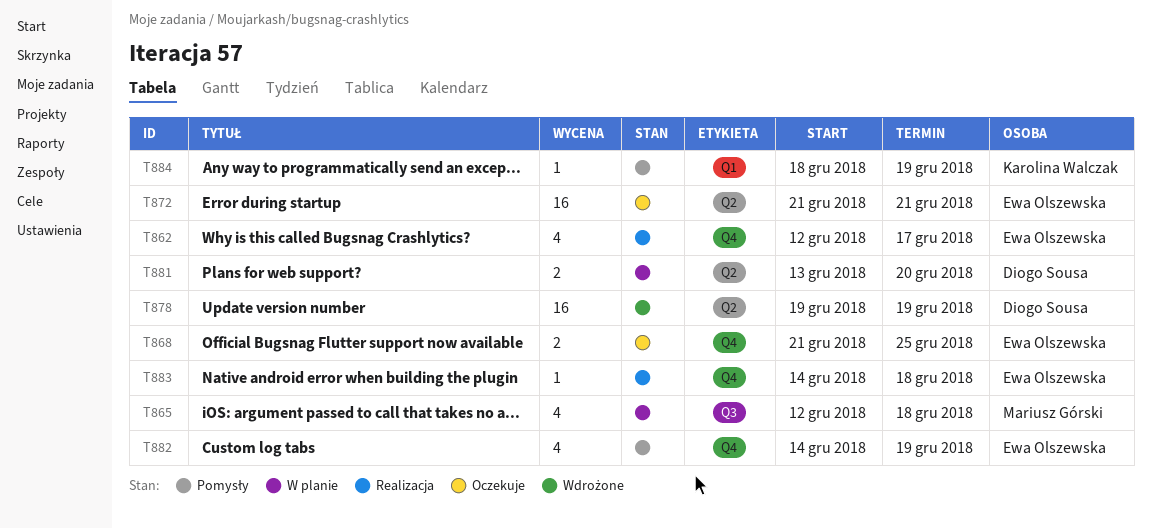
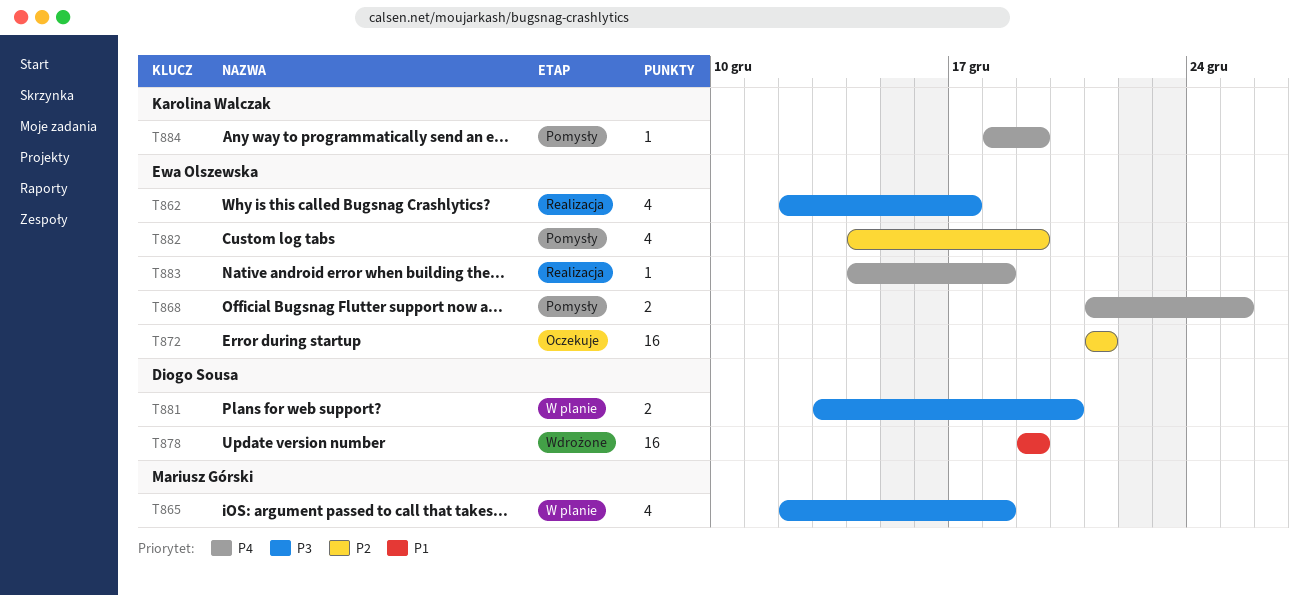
T868, status: Oczekuje -> Pomysły

